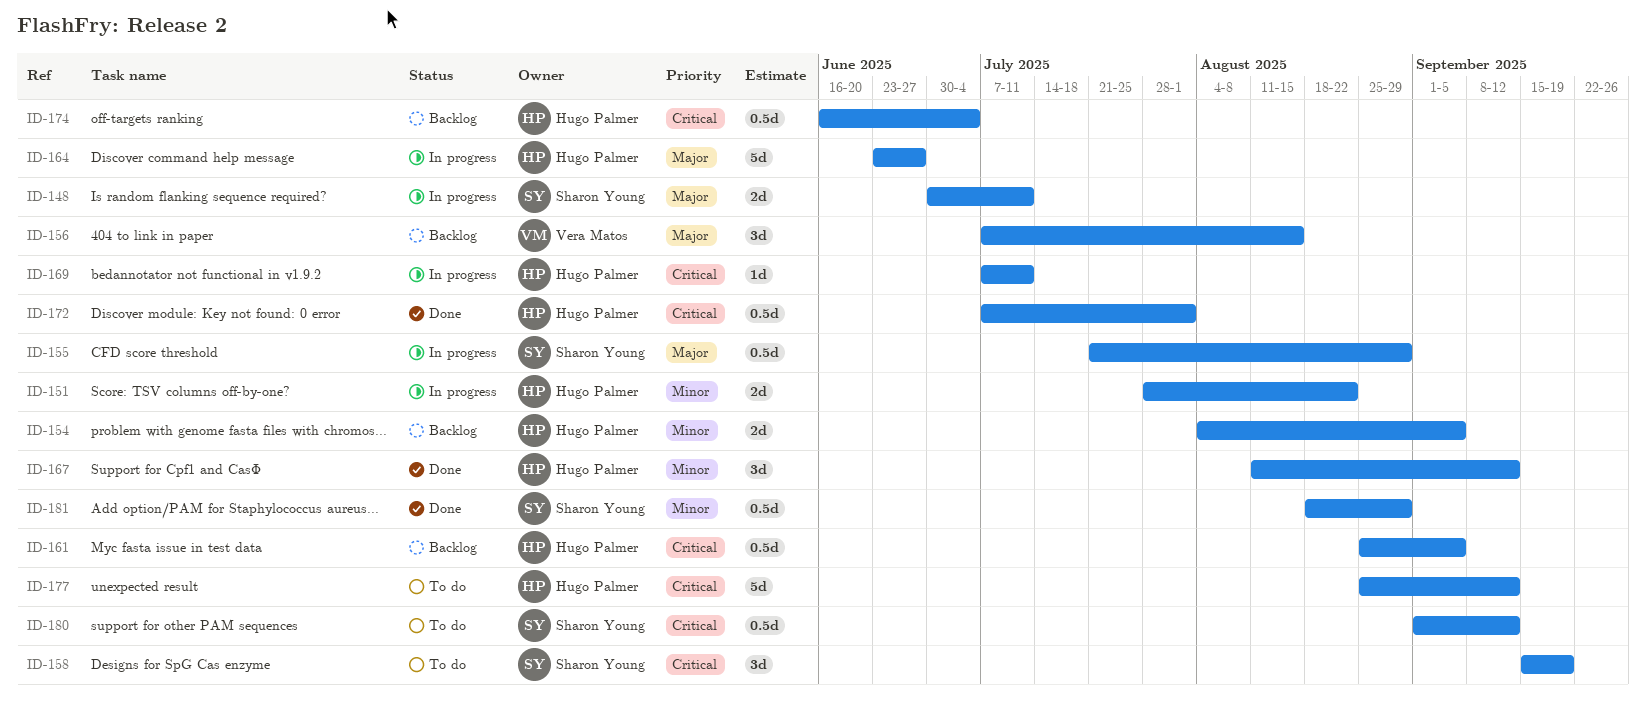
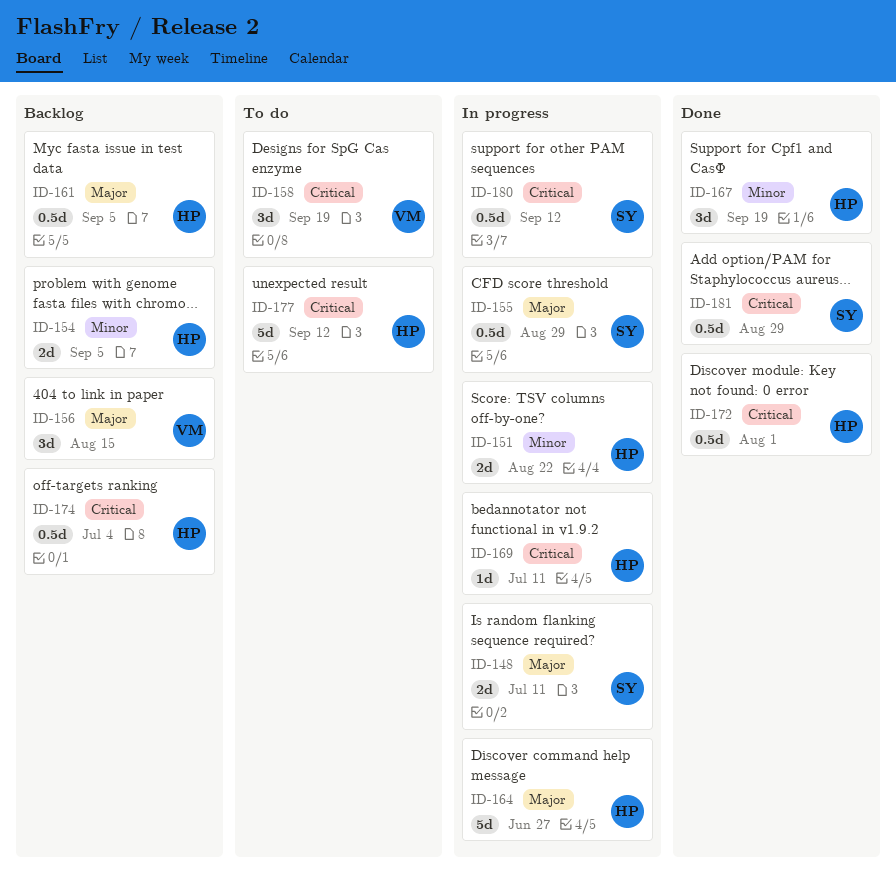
ID-158, owner: Sharon Young -> Vera Matos
ID-161, priority: Critical -> Major
ID-167, due: Sep 12 -> Sep 19
ID-180, status: To do -> In progress
ID-181, priority: Minor -> Critical

